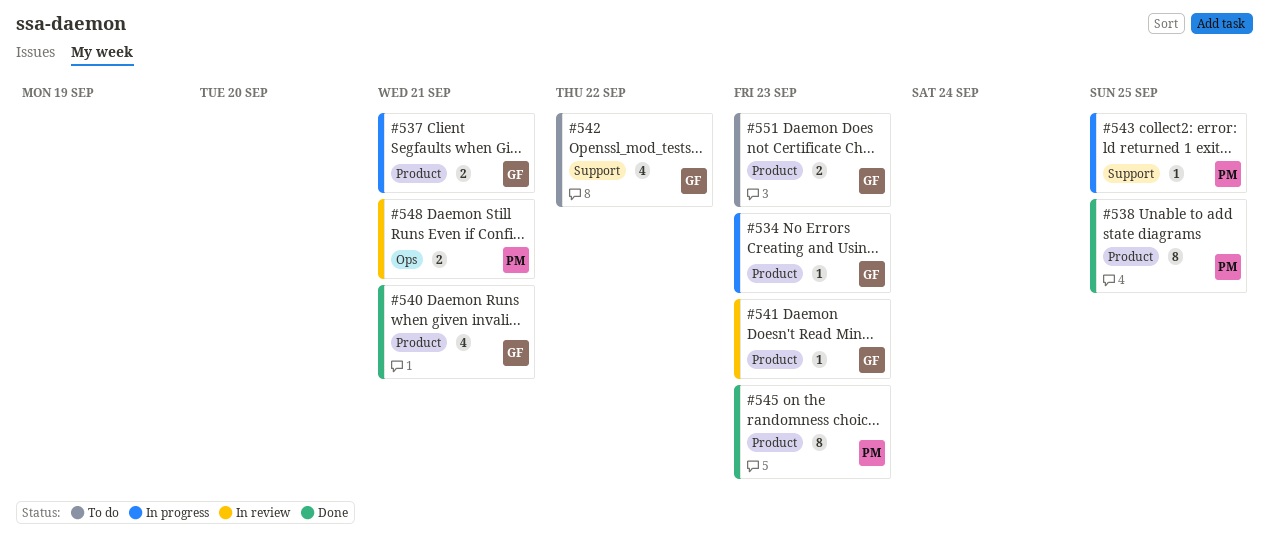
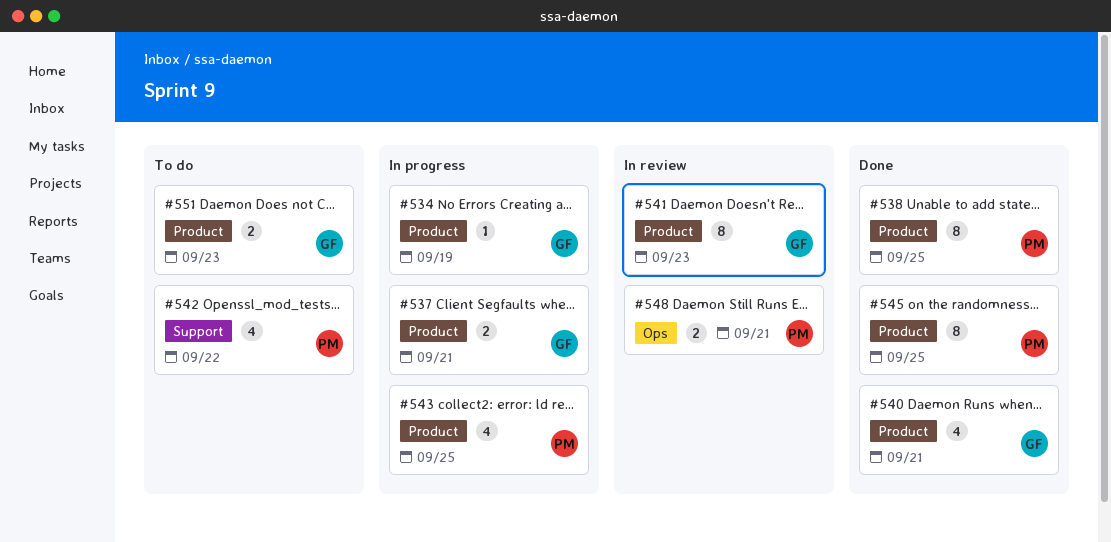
#534, due: Sep 23 -> Sep 19
#541, estimate: 1 -> 8
#542, owner: GF -> PM
#543, label: Support -> Product
#543, estimate: 1 -> 4
#545, due: Sep 23 -> Sep 25

